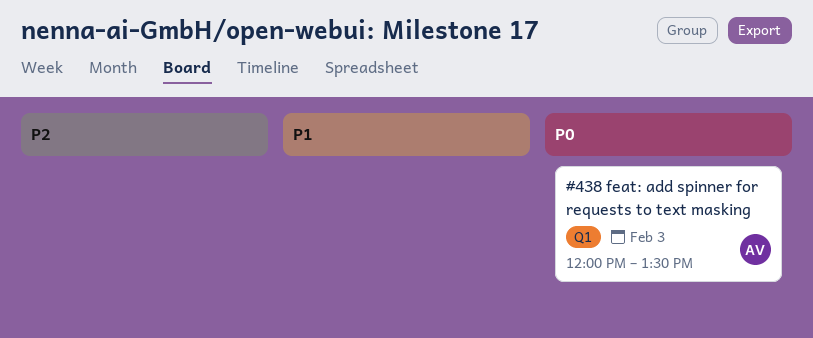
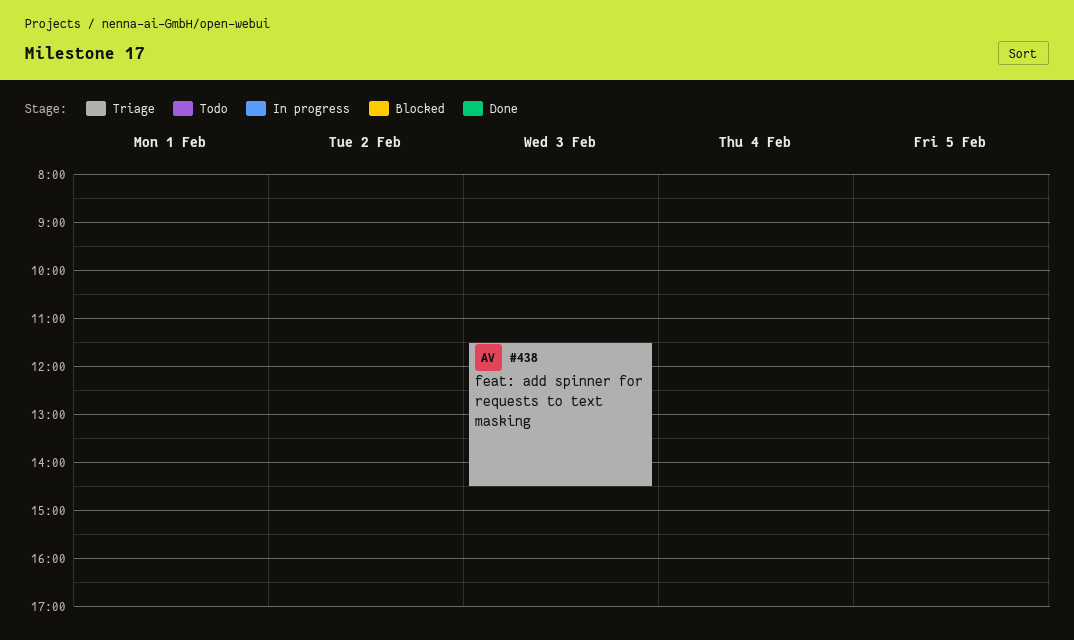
#438, begins: 12:00 -> 11:30
#438, ends: 13:30 -> 14:30

